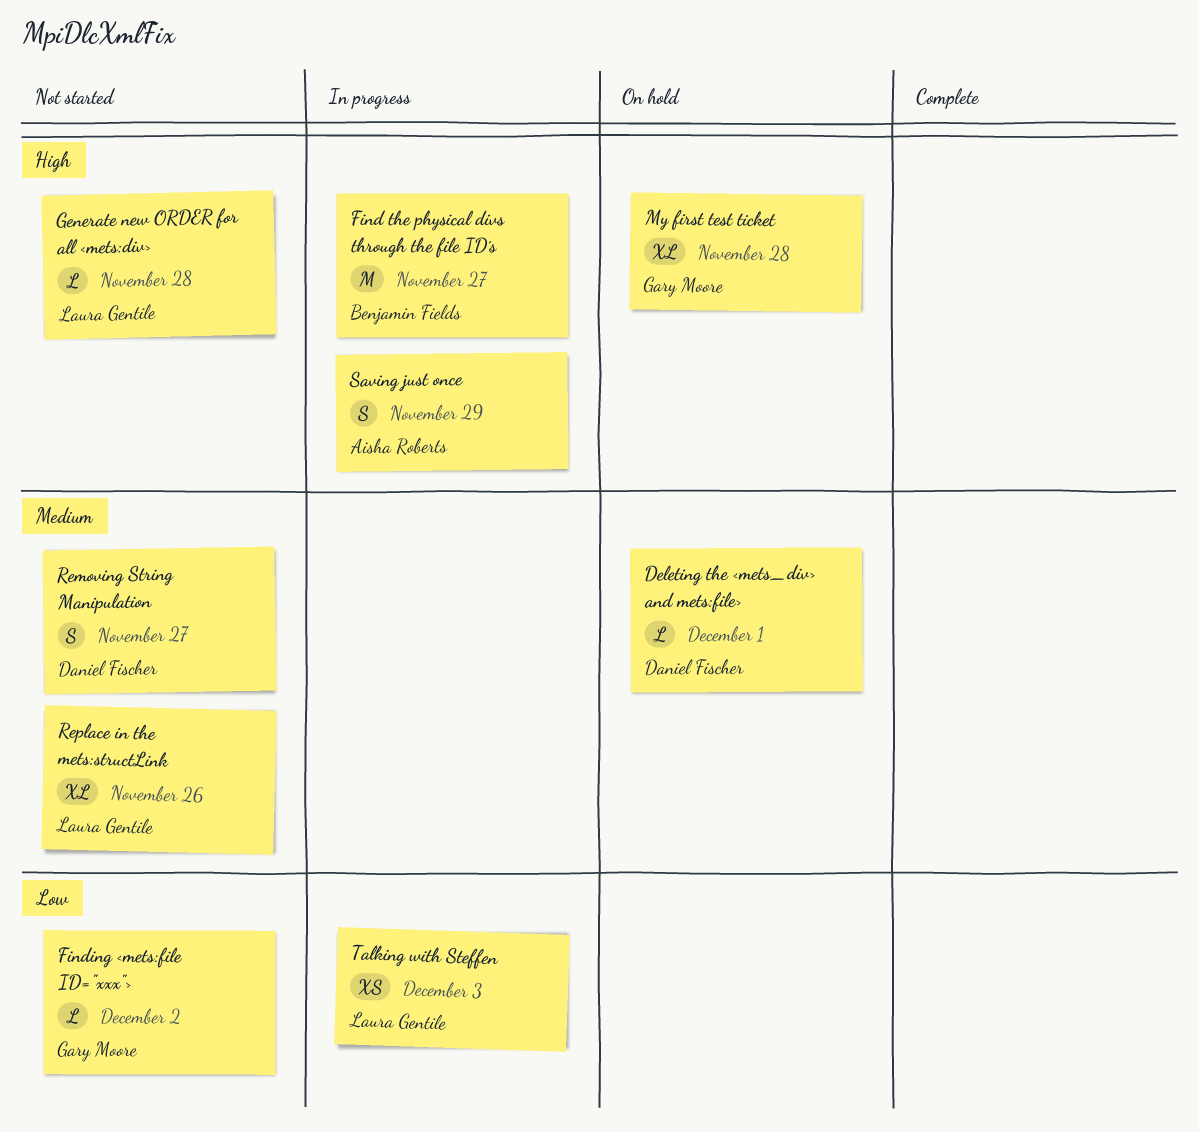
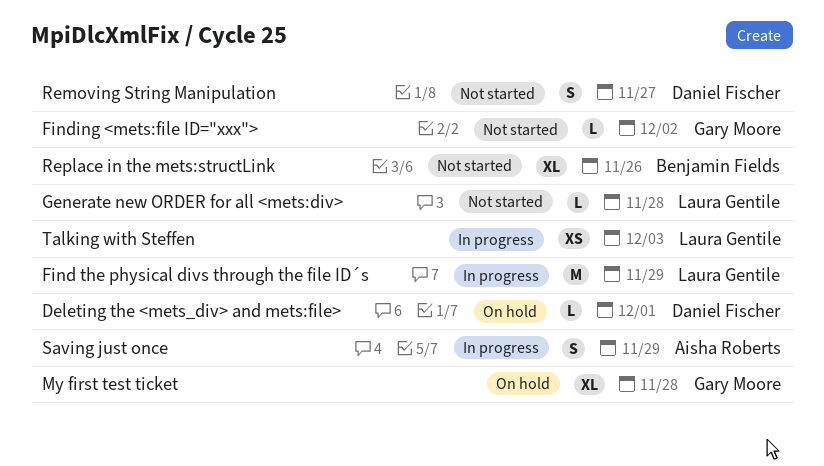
Find the physical divs through the file ID´s, owner: Benjamin Fields -> Laura Gentile
Find the physical divs through the file ID´s, due: Nov 27 -> Nov 29
Replace in the mets:structLink, owner: Laura Gentile -> Benjamin Fields

